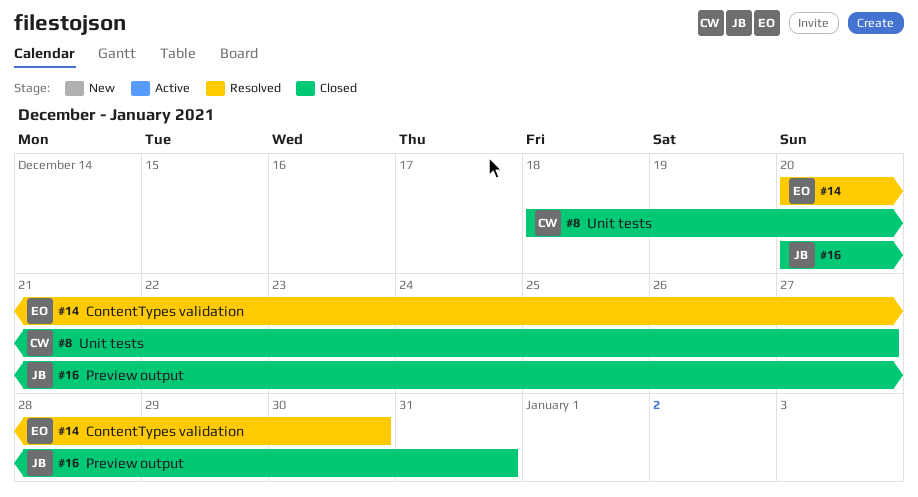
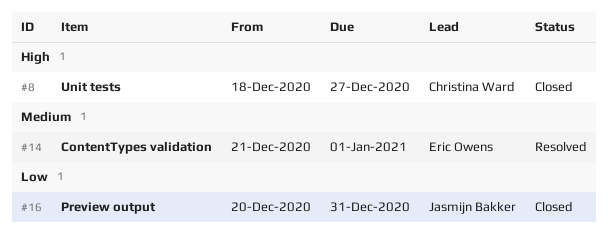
#14, start: Dec 20 -> Dec 21
#14, due: Dec 30 -> Jan 1

